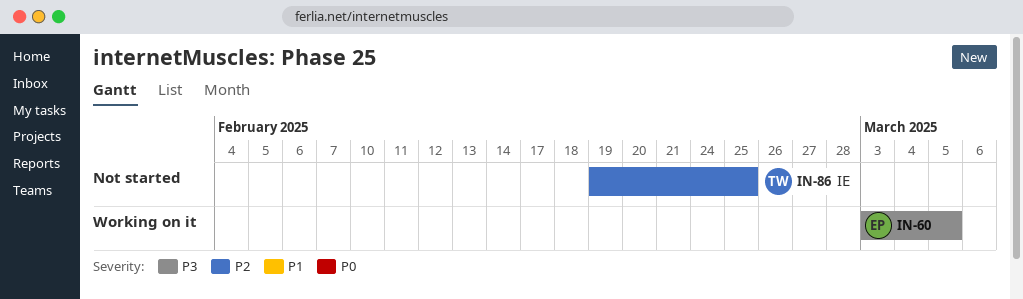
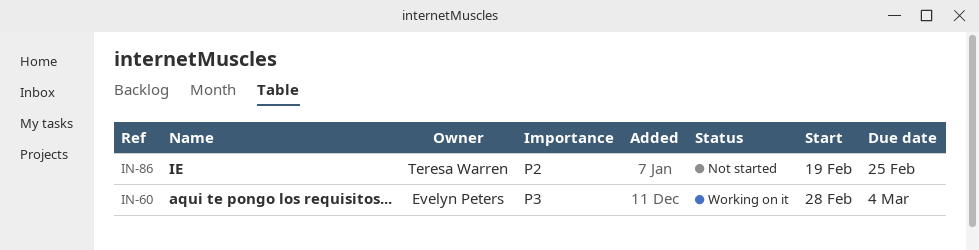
IN-60, start: Mar 3 -> Feb 28
IN-60, due: Mar 5 -> Mar 4

